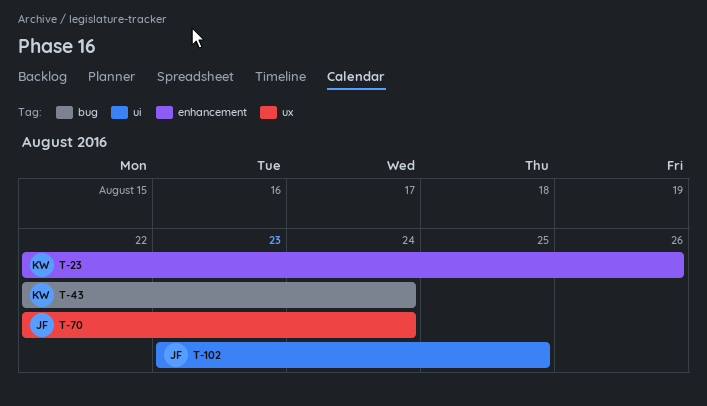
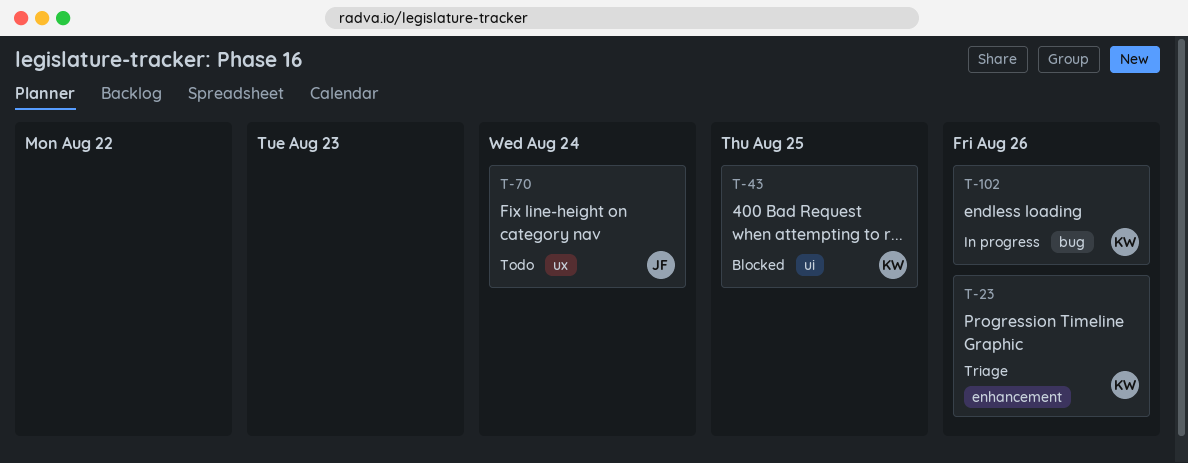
T-43, label: bug -> ui
T-43, due: Aug 24 -> Aug 25
T-102, owner: JF -> KW
T-102, label: ui -> bug
T-102, due: Aug 25 -> Aug 26

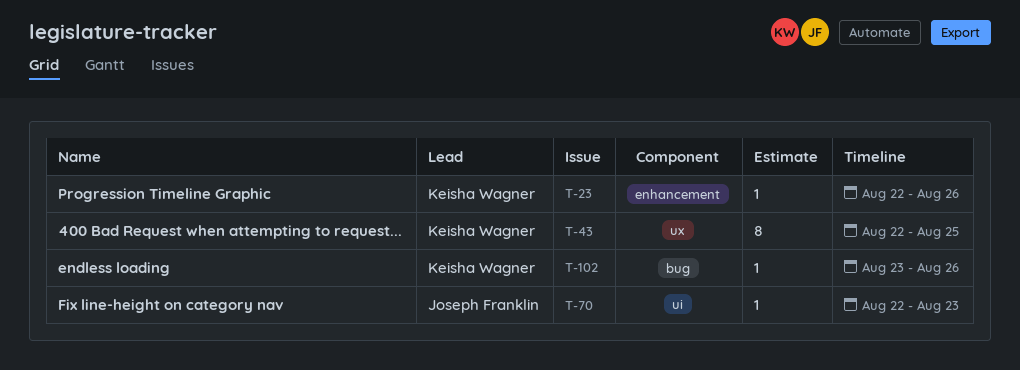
T-43, label: ui -> ux
T-70, label: ux -> ui
T-70, due: Aug 24 -> Aug 23

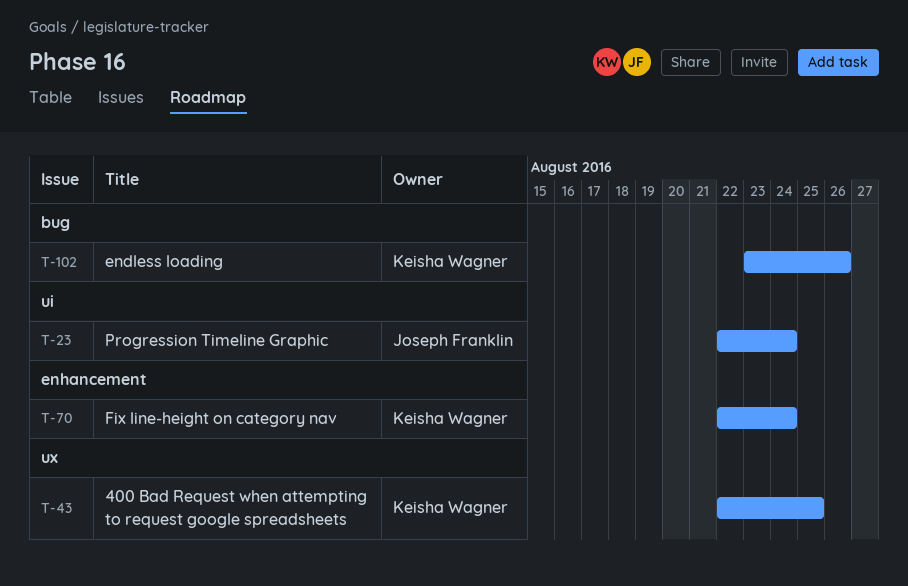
T-23, owner: Keisha Wagner -> Joseph Franklin
T-23, label: enhancement -> ui
T-23, due: Aug 26 -> Aug 24
T-70, owner: Joseph Franklin -> Keisha Wagner
T-70, label: ui -> enhancement
T-70, due: Aug 23 -> Aug 24

